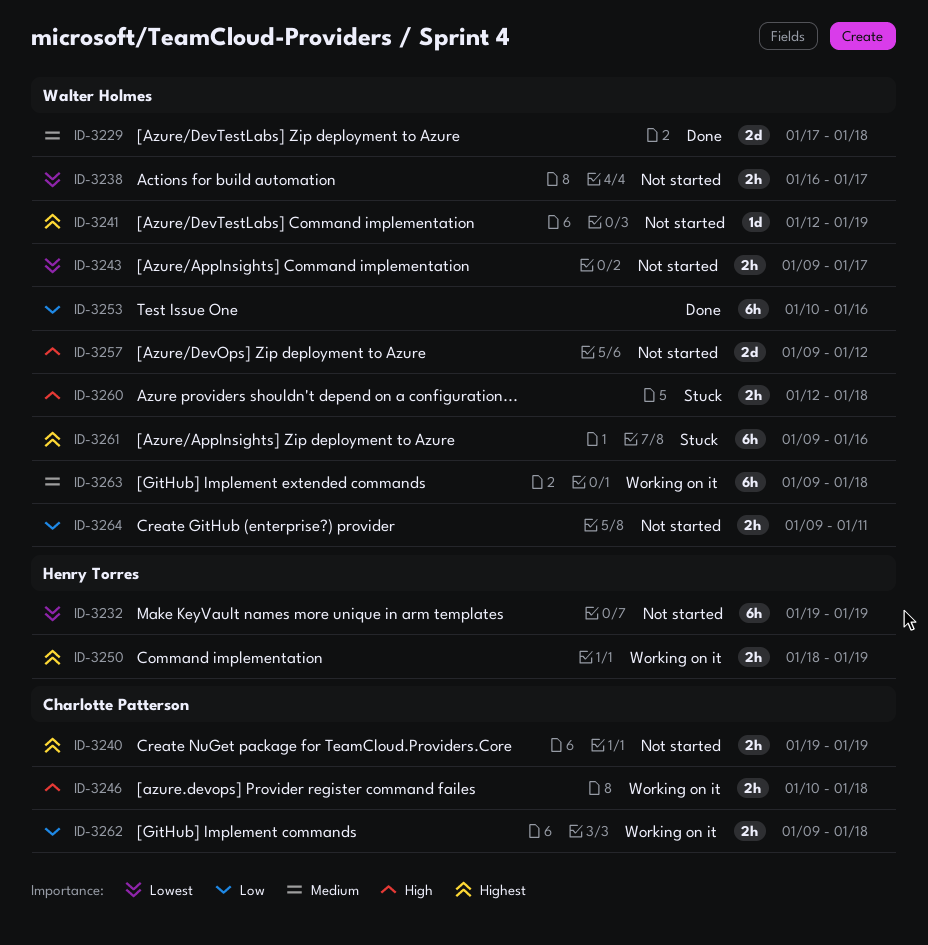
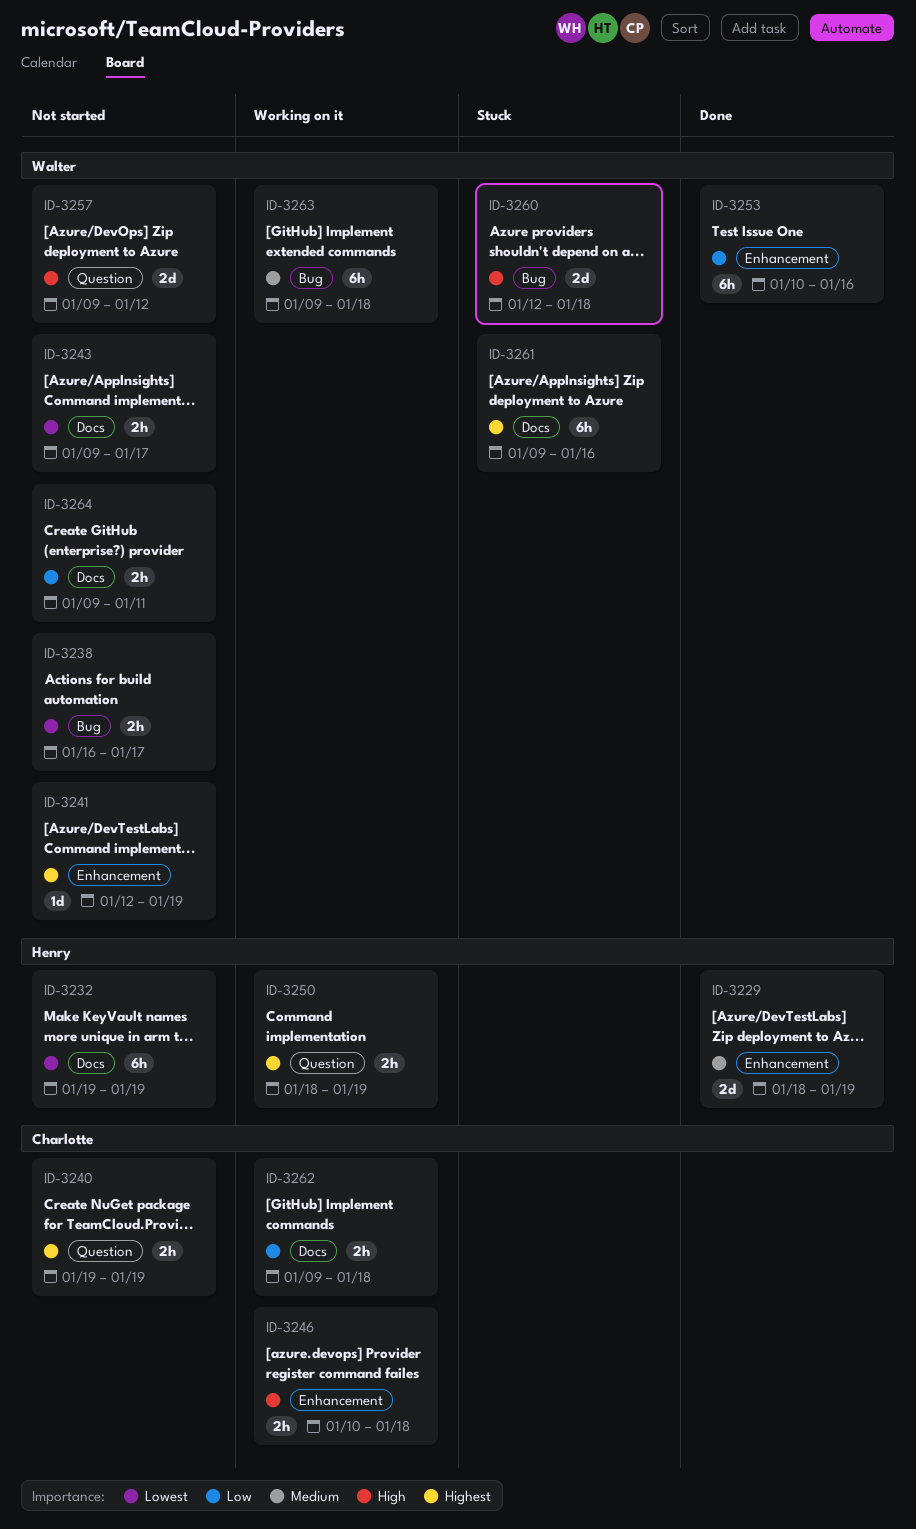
ID-3229, owner: Walter Holmes -> Henry Torres
ID-3229, start: Jan 17 -> Jan 18
ID-3229, due: Jan 18 -> Jan 19
ID-3260, estimate: 2h -> 2d

